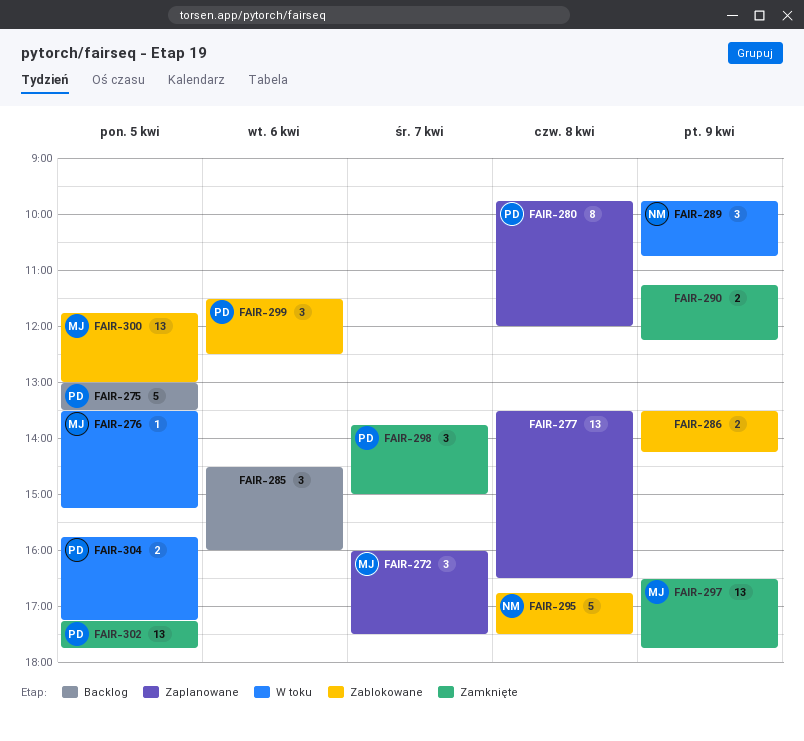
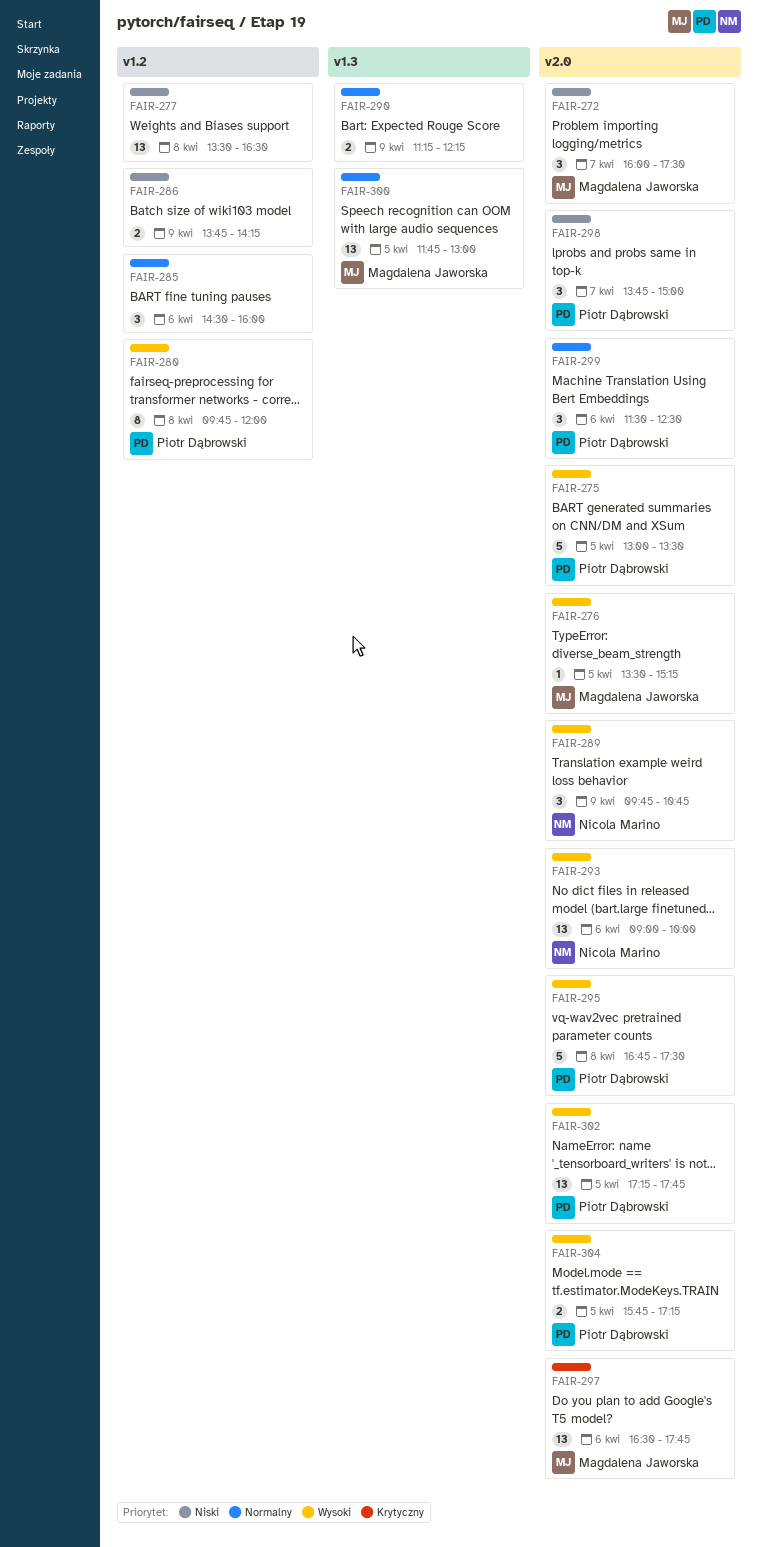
FAIR-286, begins: 13:30 -> 13:45
FAIR-293: none -> present
FAIR-295, owner: Nicola Marino -> Piotr Dąbrowski
FAIR-297, day: Apr 9 -> Apr 6

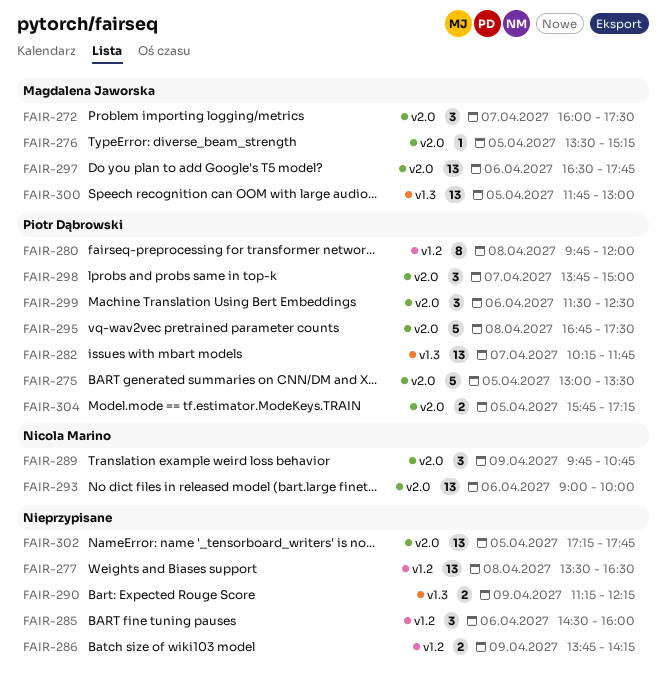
FAIR-282: none -> present
FAIR-302, owner: Piotr Dąbrowski -> none

